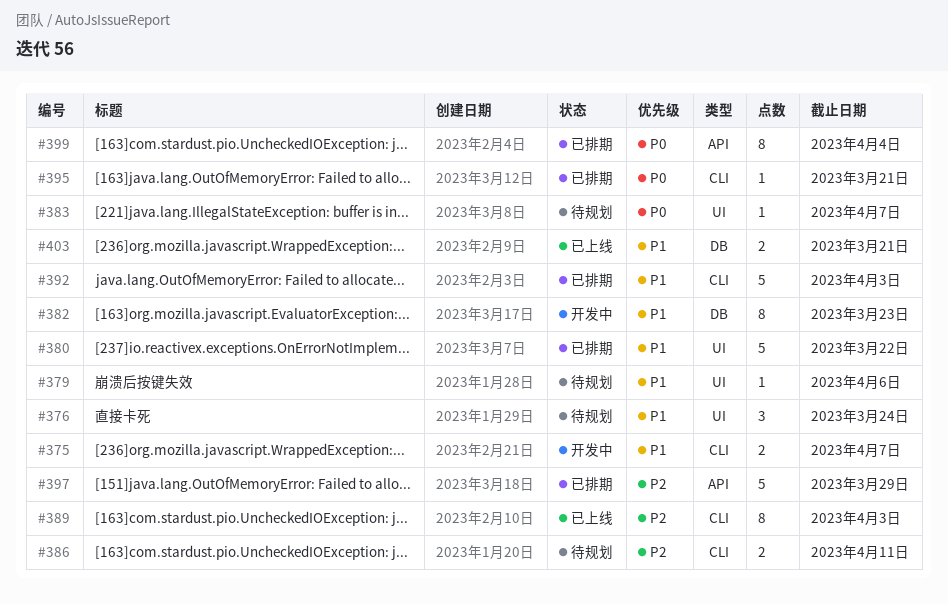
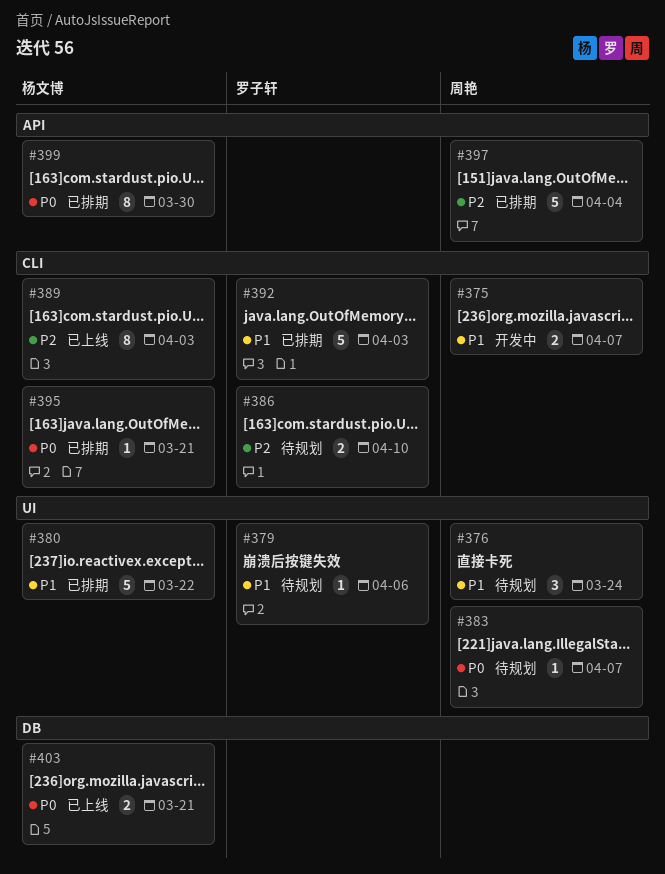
#382: present -> none
#386, due: Apr 11 -> Apr 10
#397, due: Mar 29 -> Apr 4
#399, due: Apr 4 -> Mar 30
#403, priority: P1 -> P0

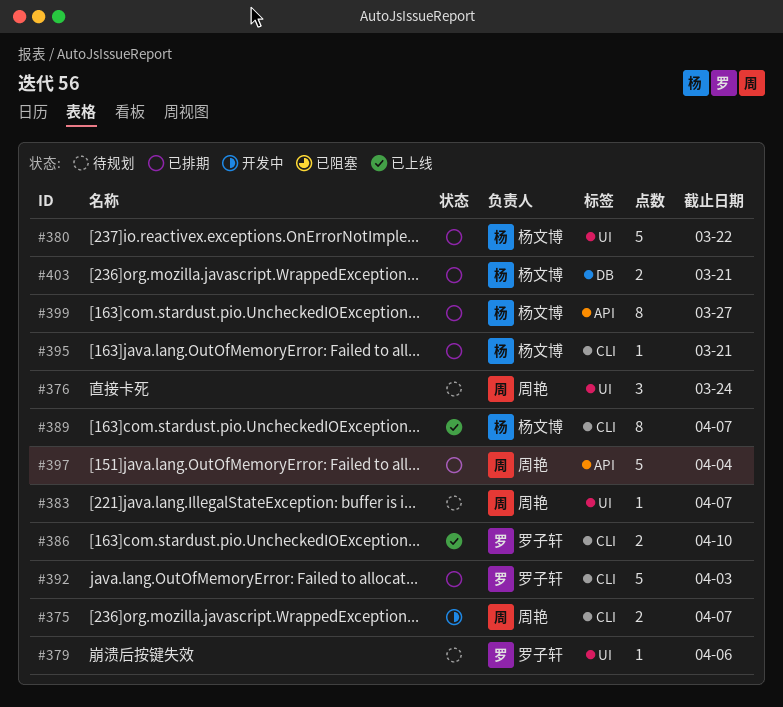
#386, status: 待规划 -> 已上线
#389, due: Apr 3 -> Apr 7
#399, due: Mar 30 -> Mar 27
#403, status: 已上线 -> 已排期

